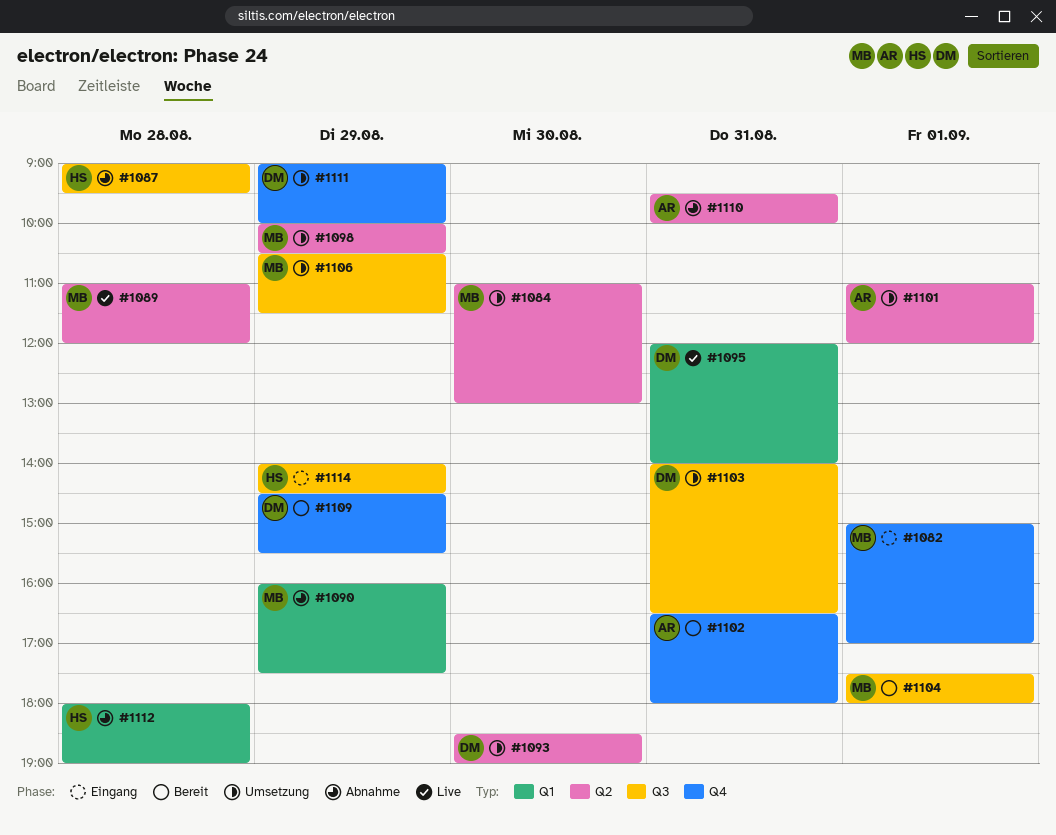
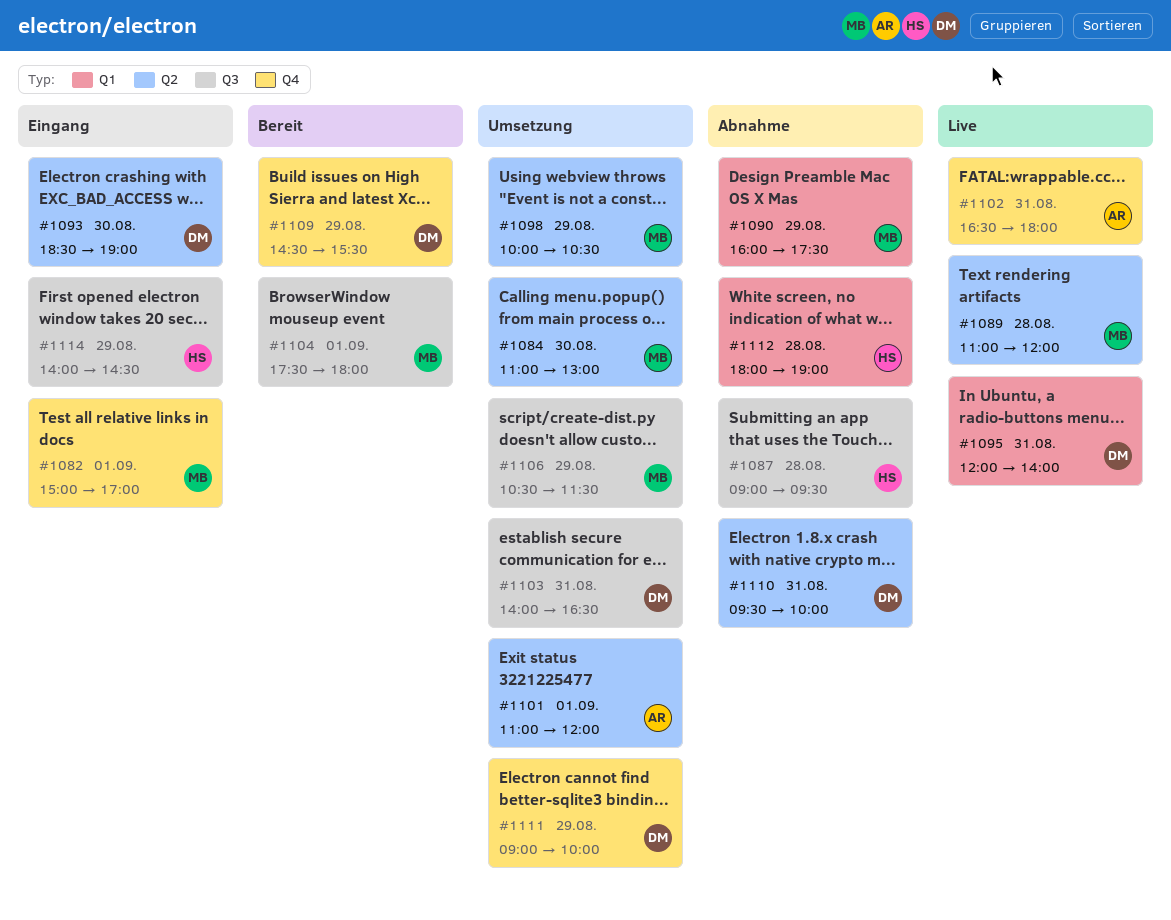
#1093, status: Umsetzung -> Eingang
#1102, status: Bereit -> Live
#1110, owner: AR -> DM

